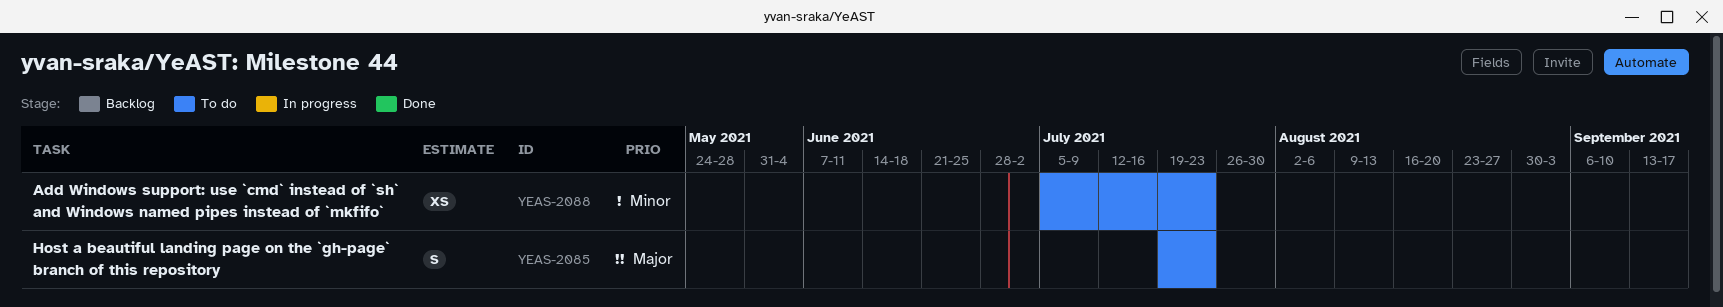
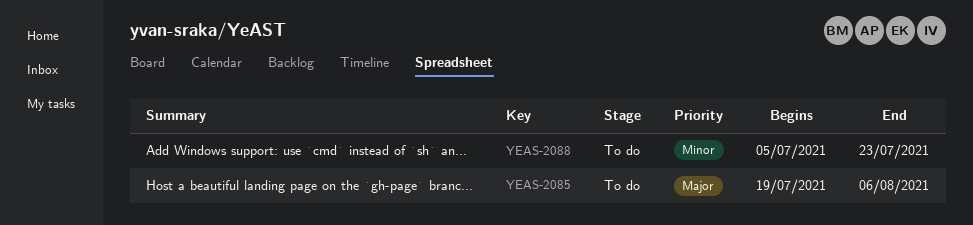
YEAS-2085, due: Jul 23 -> Aug 6

